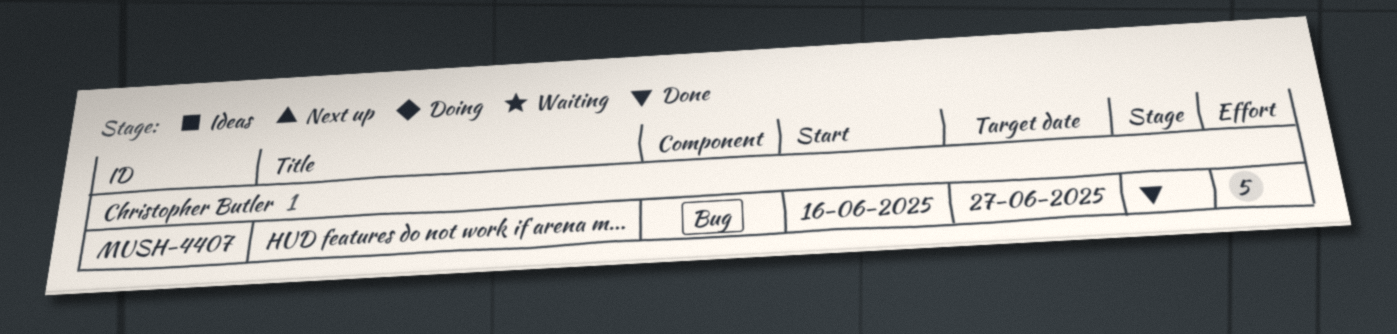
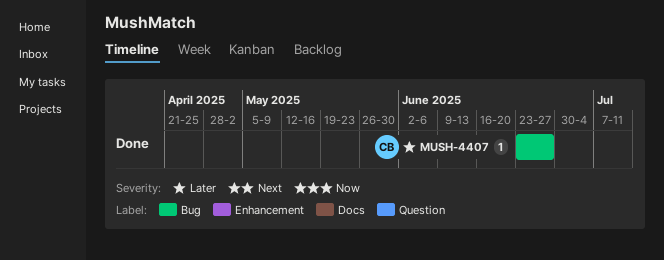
MUSH-4407, estimate: 5 -> 1
MUSH-4407, start: Jun 16 -> Jun 23

